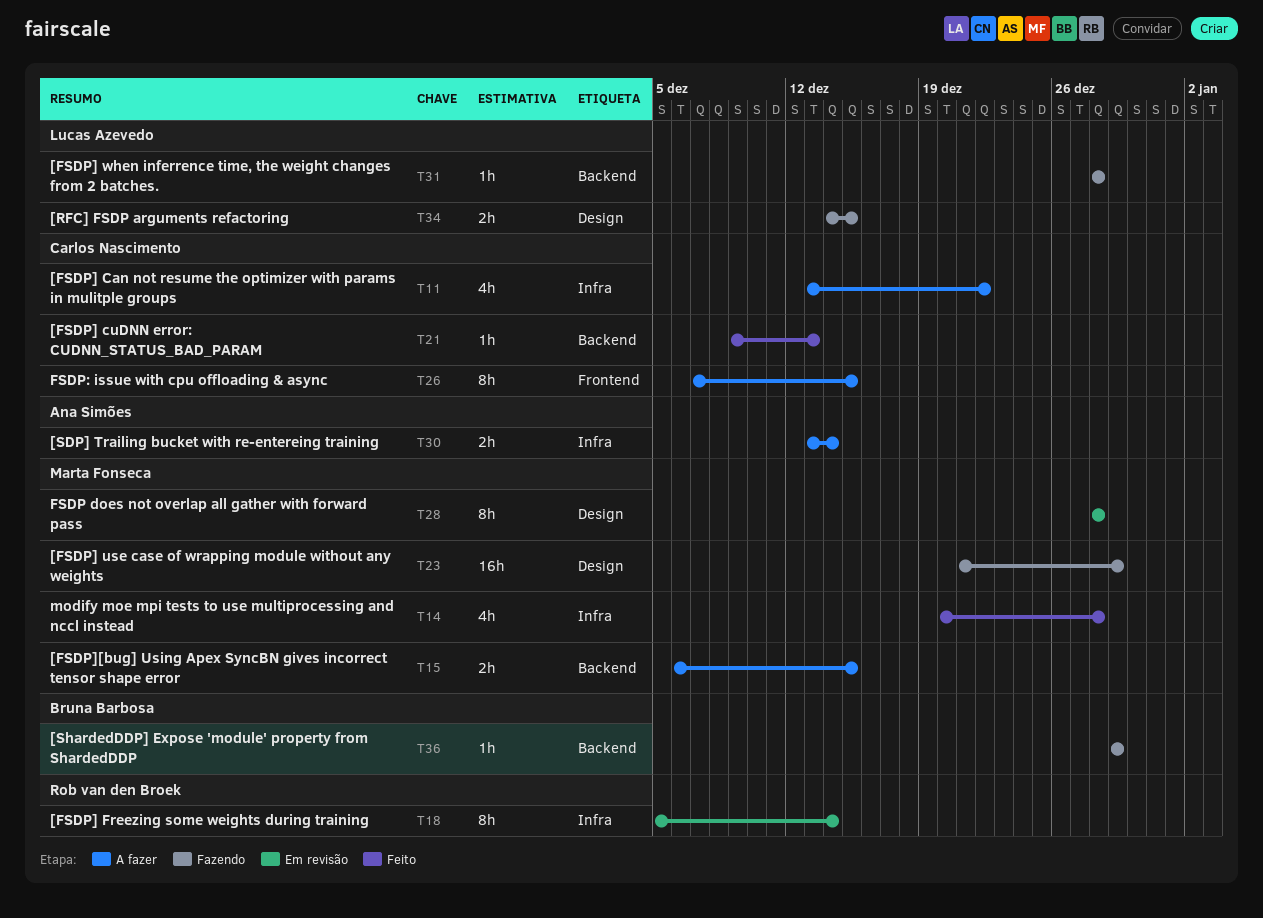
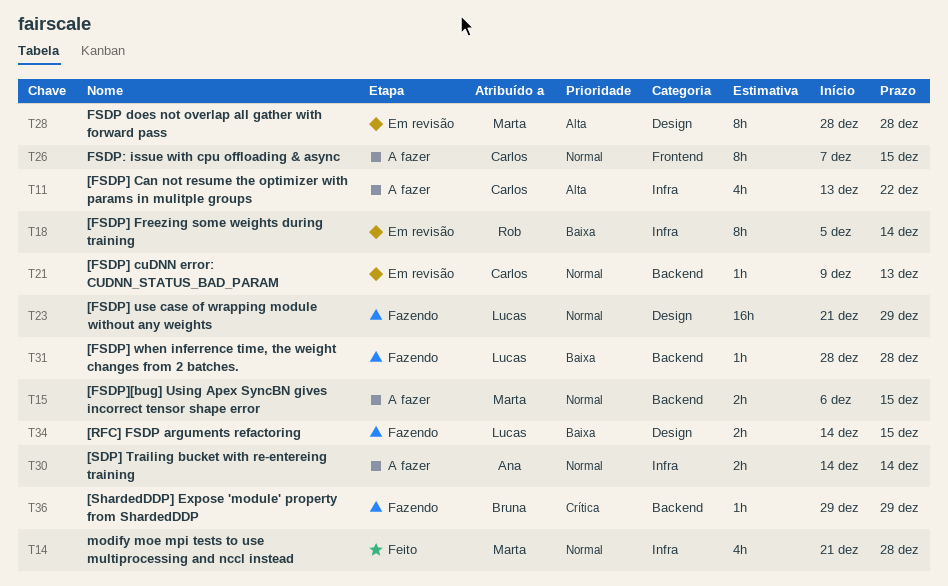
T14, start: Dec 20 -> Dec 21
T21, status: Feito -> Em revisão
T23, owner: Marta Fonseca -> Lucas Azevedo
T30, start: Dec 13 -> Dec 14

